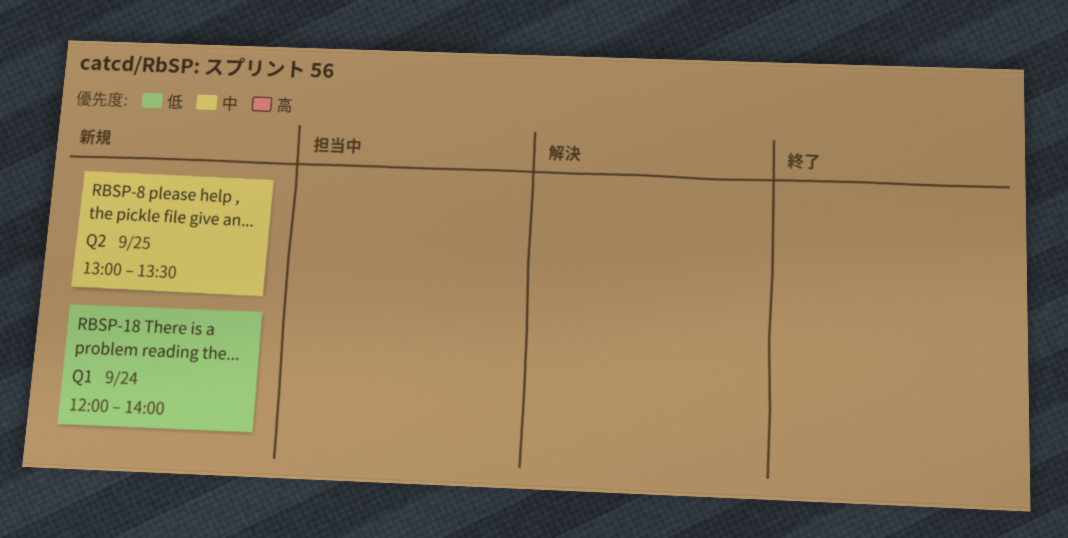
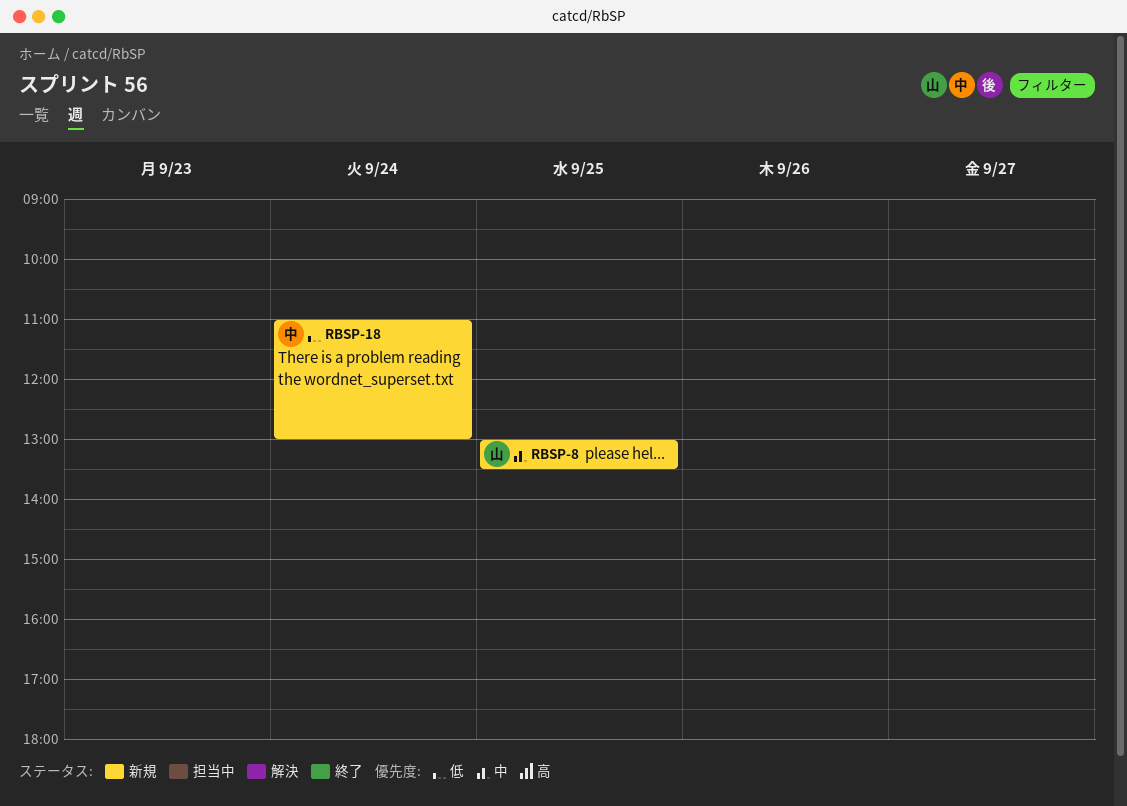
RBSP-18, begins: 12:00 -> 11:00
RBSP-18, ends: 14:00 -> 13:00

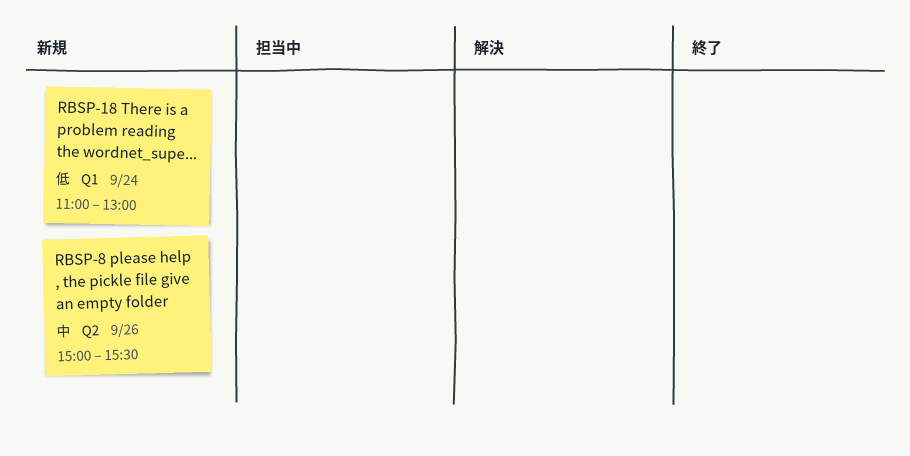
RBSP-8, day: Sep 25 -> Sep 26
RBSP-8, begins: 13:00 -> 15:00
RBSP-8, ends: 13:30 -> 15:30

